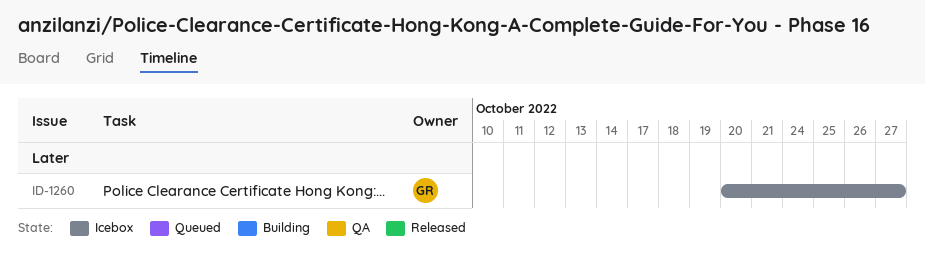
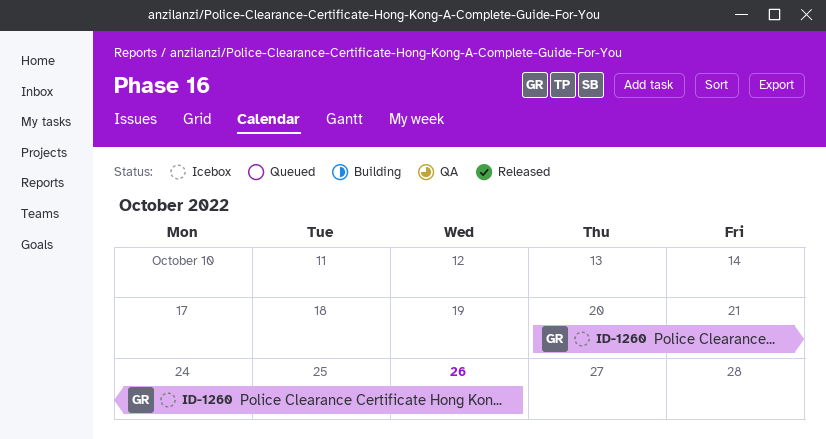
ID-1260, due: Oct 27 -> Oct 26

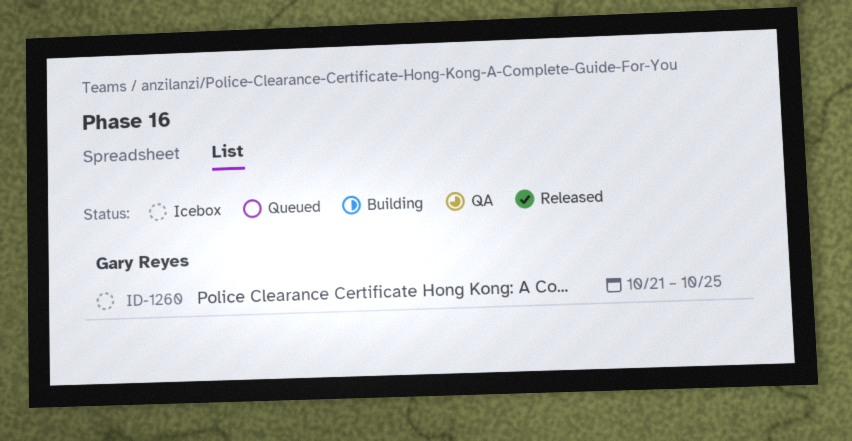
ID-1260, start: Oct 20 -> Oct 21
ID-1260, due: Oct 26 -> Oct 25

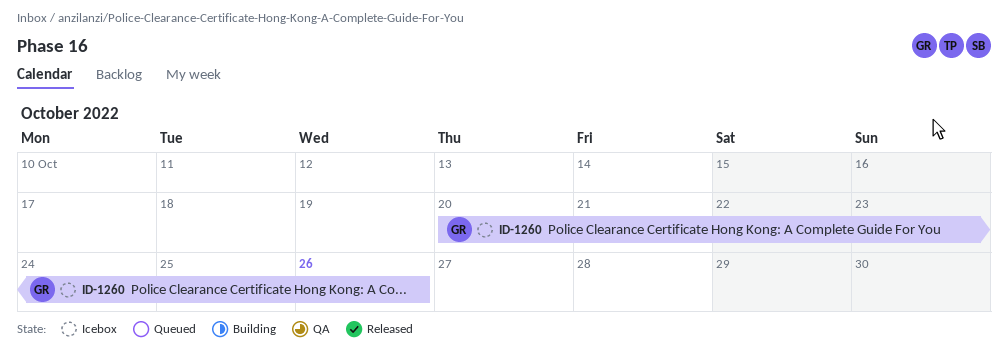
ID-1260, start: Oct 21 -> Oct 20
ID-1260, due: Oct 25 -> Oct 26

